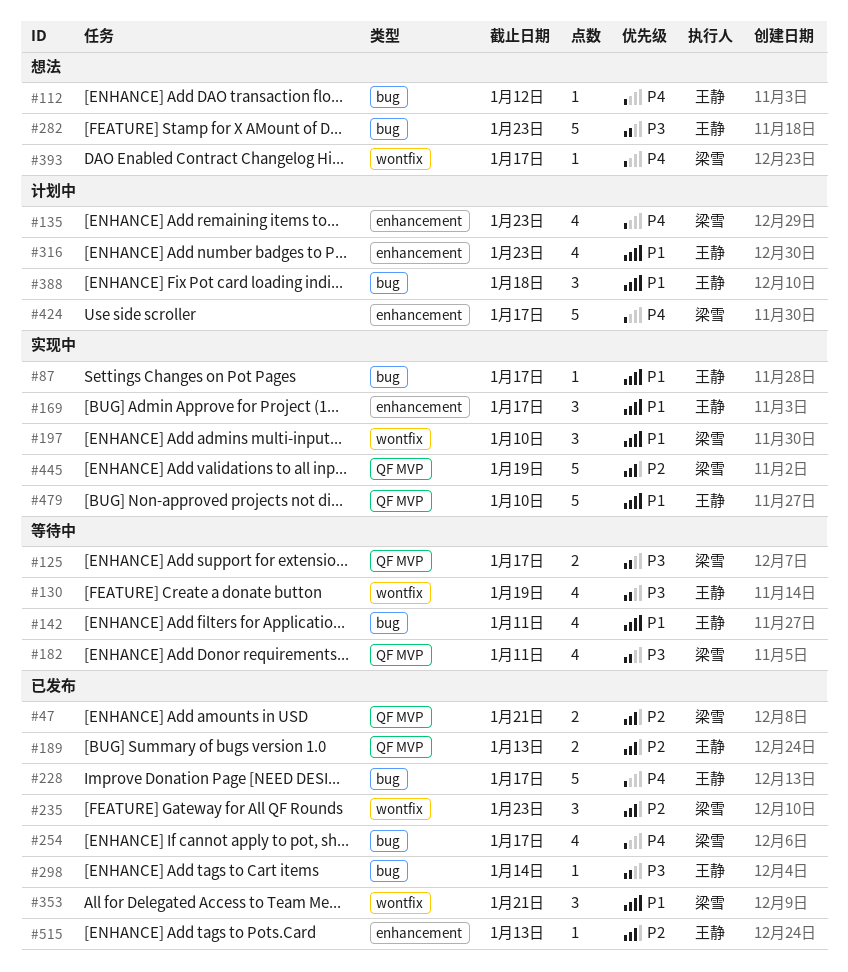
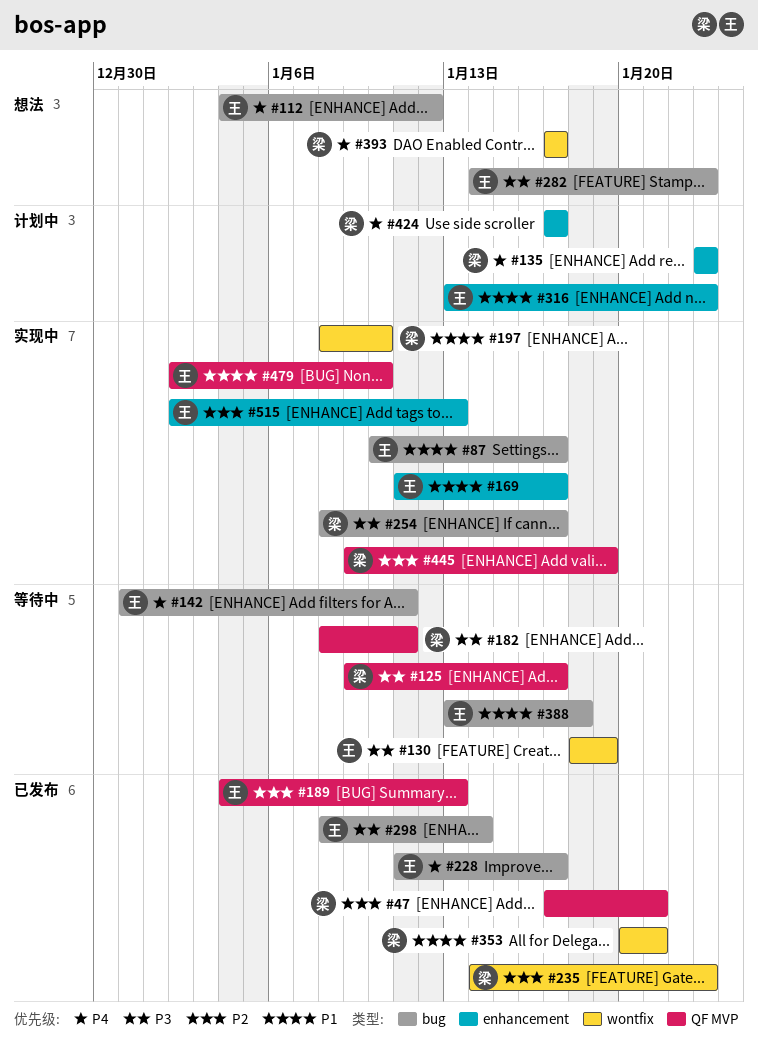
#142, priority: P1 -> P4
#254, status: 已发布 -> 实现中
#254, priority: P4 -> P3
#388, status: 计划中 -> 等待中
#515, status: 已发布 -> 实现中

